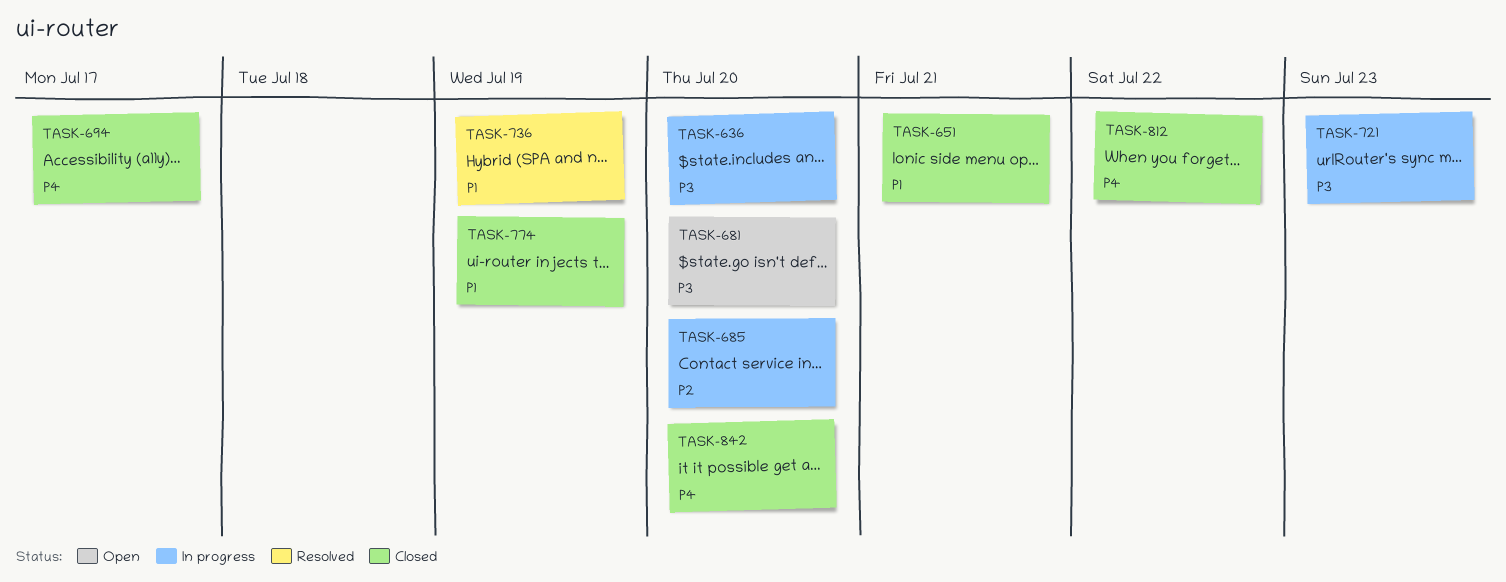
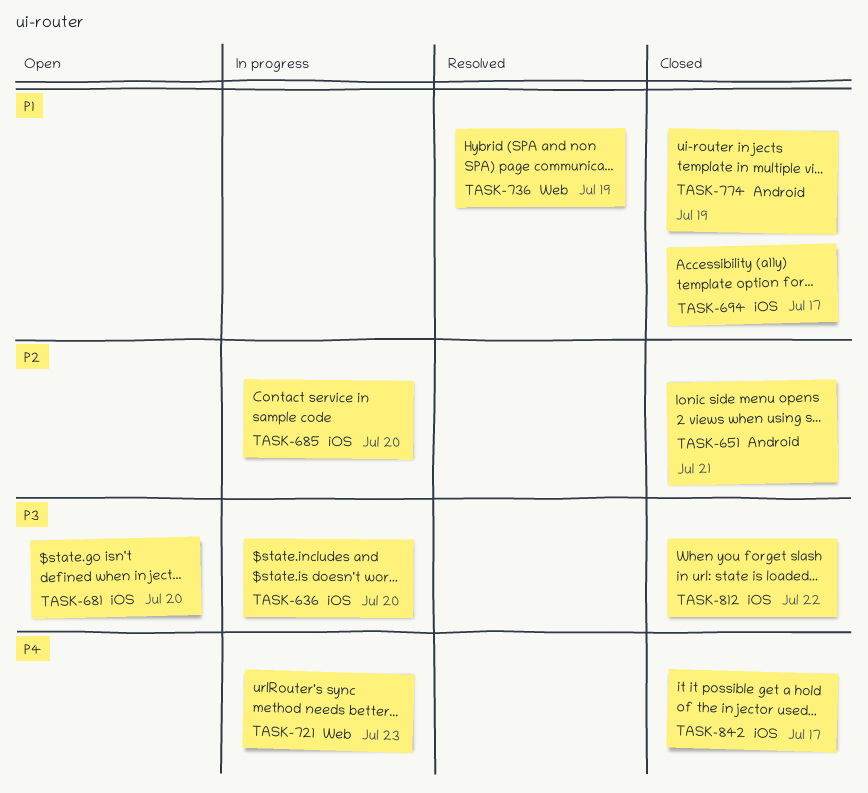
TASK-651, priority: P1 -> P2
TASK-694, priority: P4 -> P1
TASK-721, priority: P3 -> P4
TASK-812, priority: P4 -> P3
TASK-842, due: Jul 20 -> Jul 17

